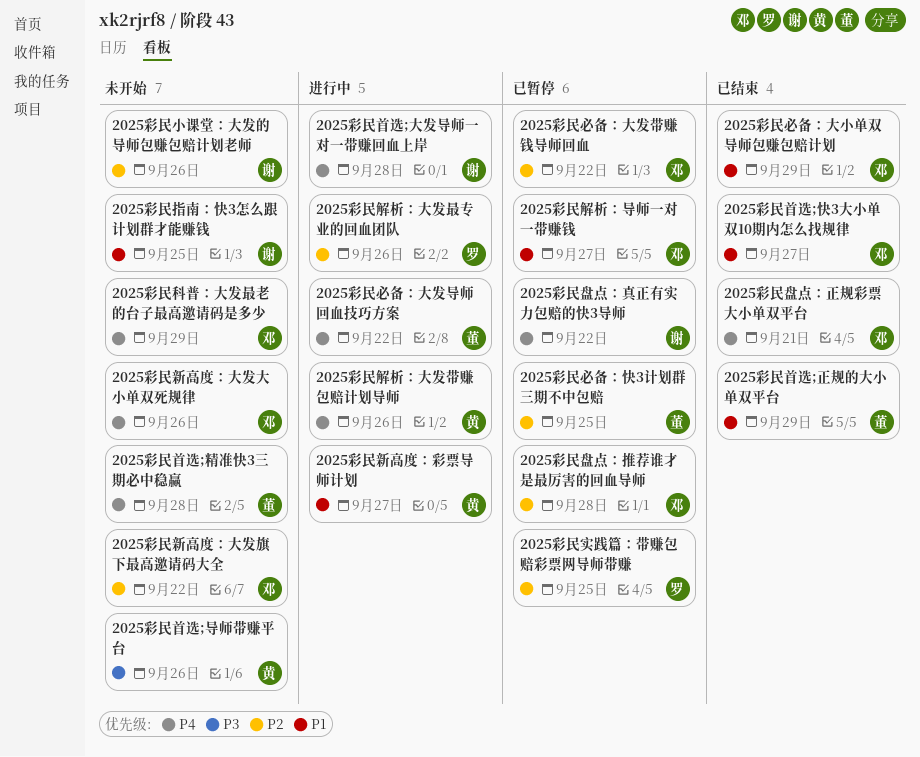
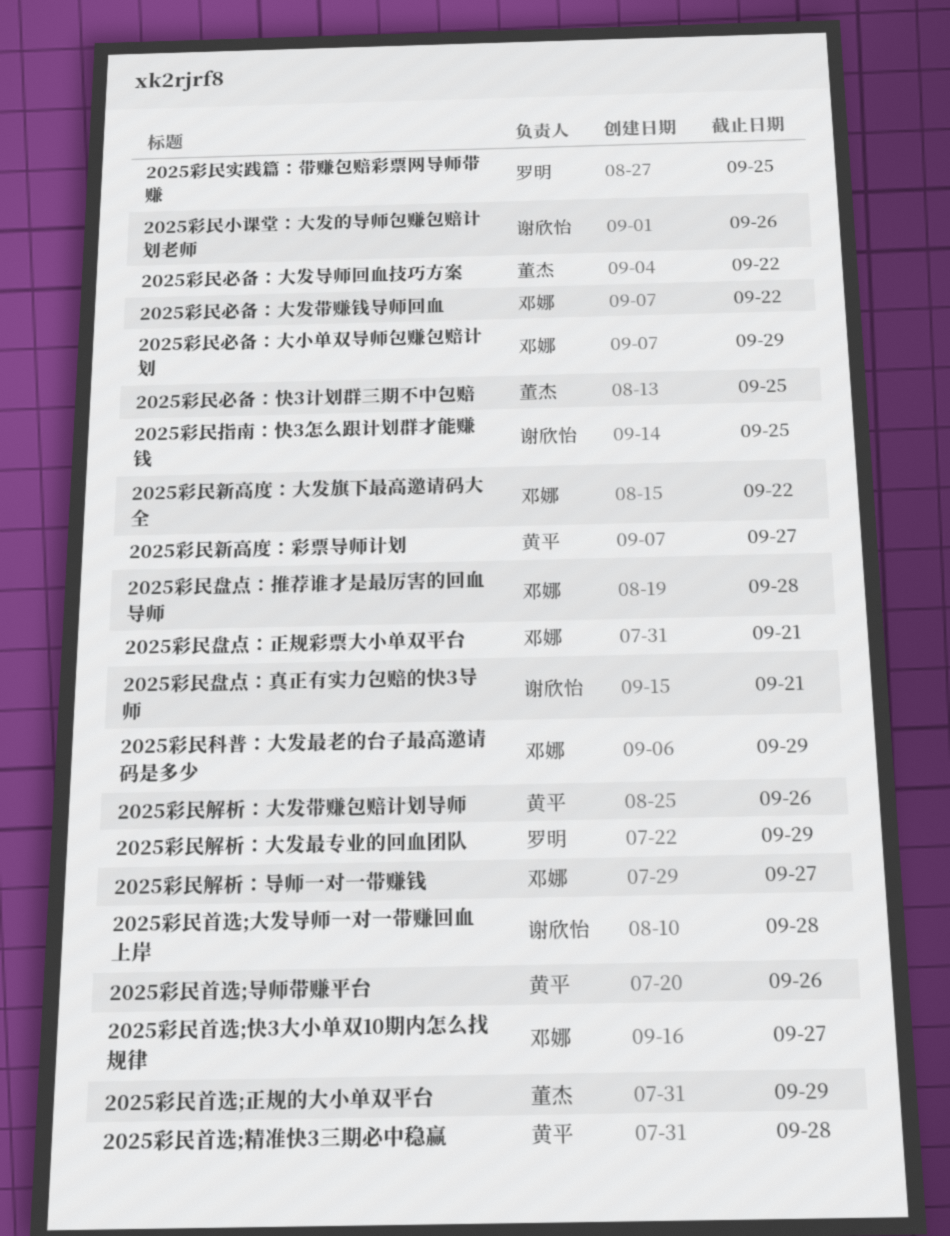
2025彩民新高度：大发大小单双死规律: present -> none
2025彩民盘点：真正有实力包赔的快3导师, due: Sep 22 -> Sep 21
2025彩民解析：大发最专业的回血团队, due: Sep 26 -> Sep 29
2025彩民首选;精准快3三期必中稳赢, owner: 董杰 -> 黄平

